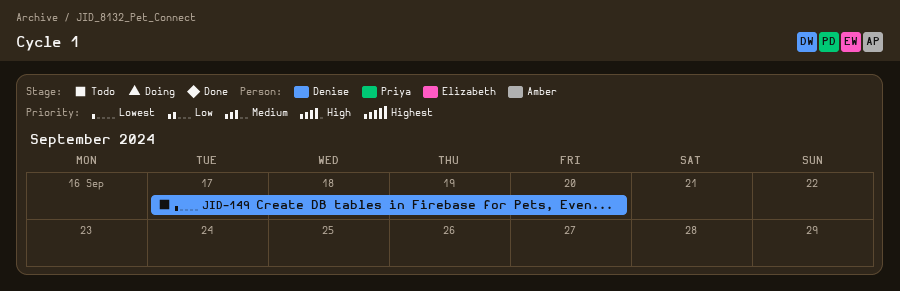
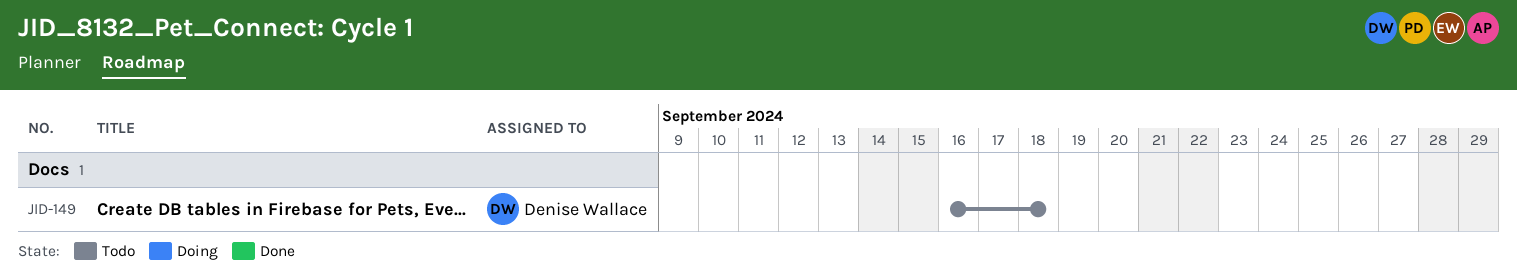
JID-149, start: Sep 17 -> Sep 16
JID-149, due: Sep 20 -> Sep 18

